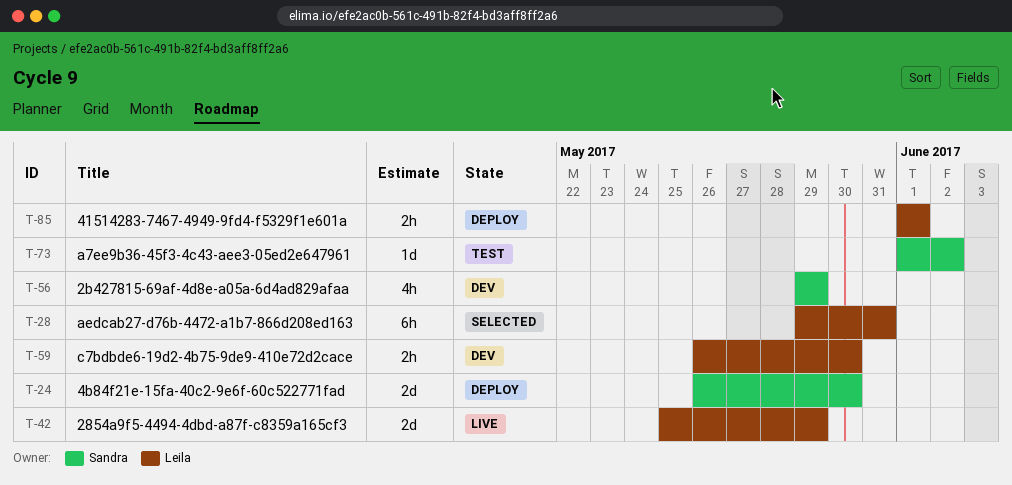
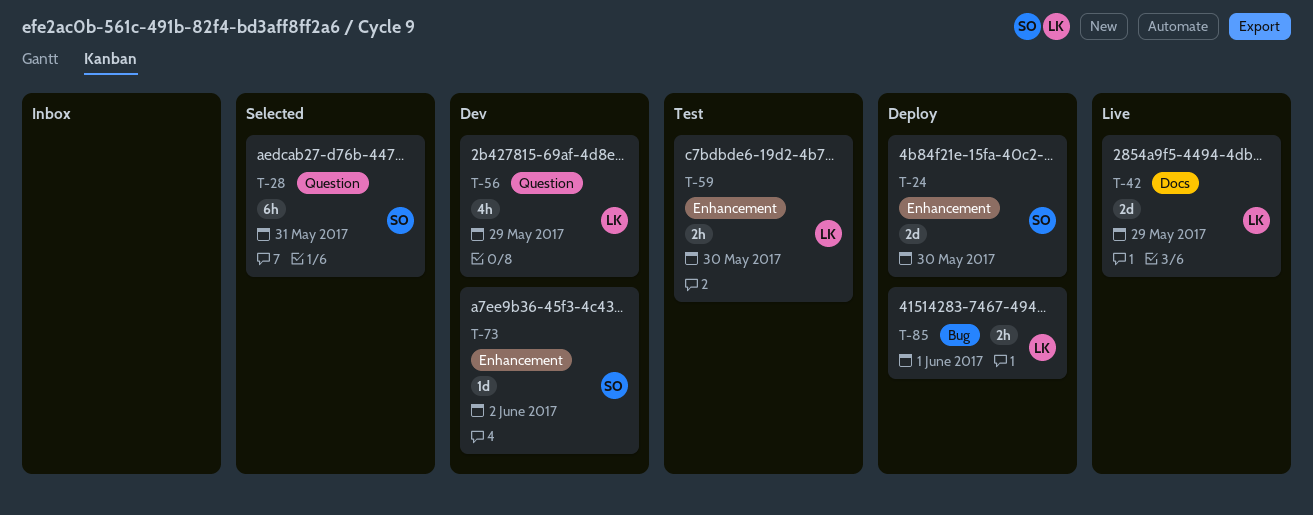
T-28, owner: Leila -> Sandra
T-56, owner: Sandra -> Leila
T-59, status: Dev -> Test
T-73, status: Test -> Dev

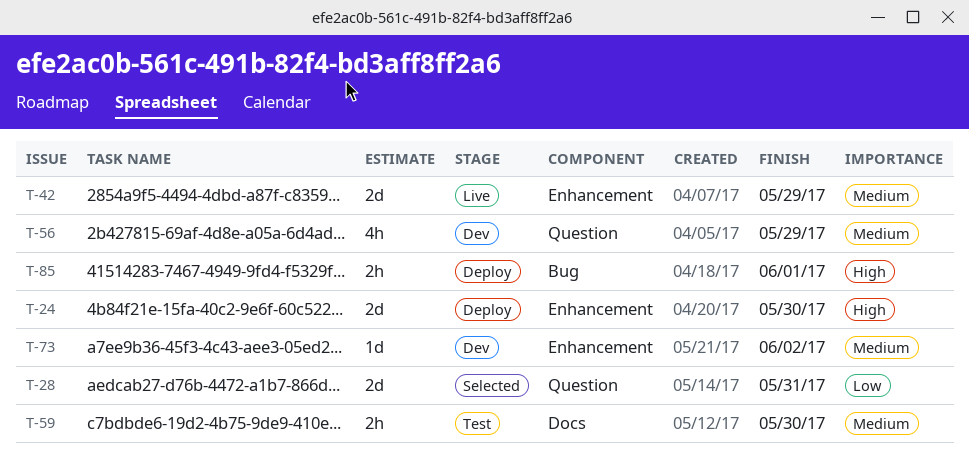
T-28, estimate: 6h -> 2d
T-42, label: Docs -> Enhancement
T-59, label: Enhancement -> Docs

